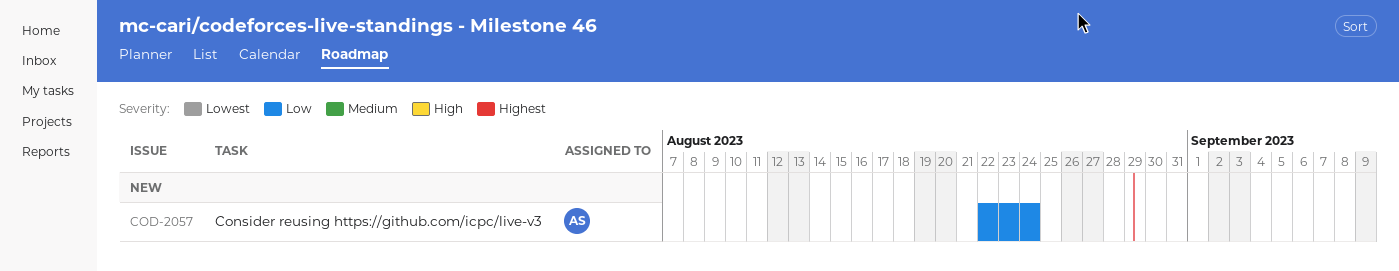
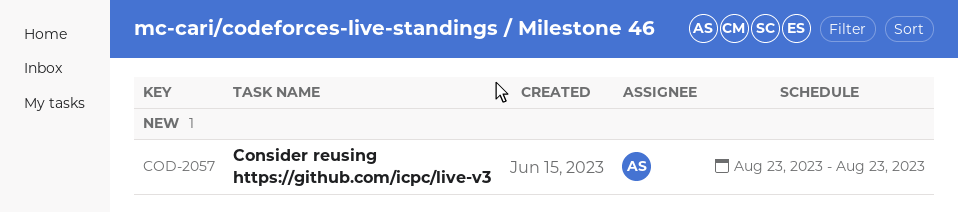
COD-2057, start: Aug 22 -> Aug 23
COD-2057, due: Aug 24 -> Aug 23

